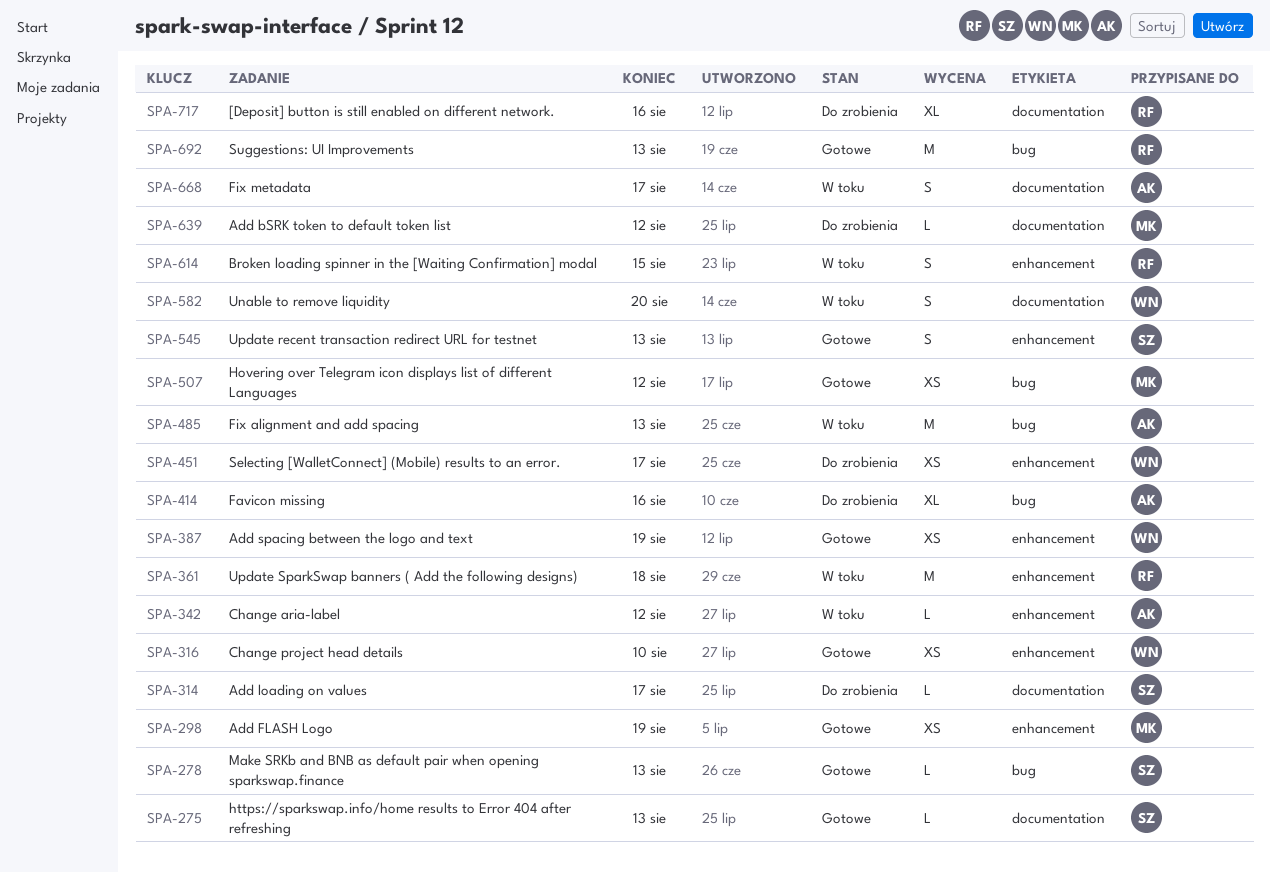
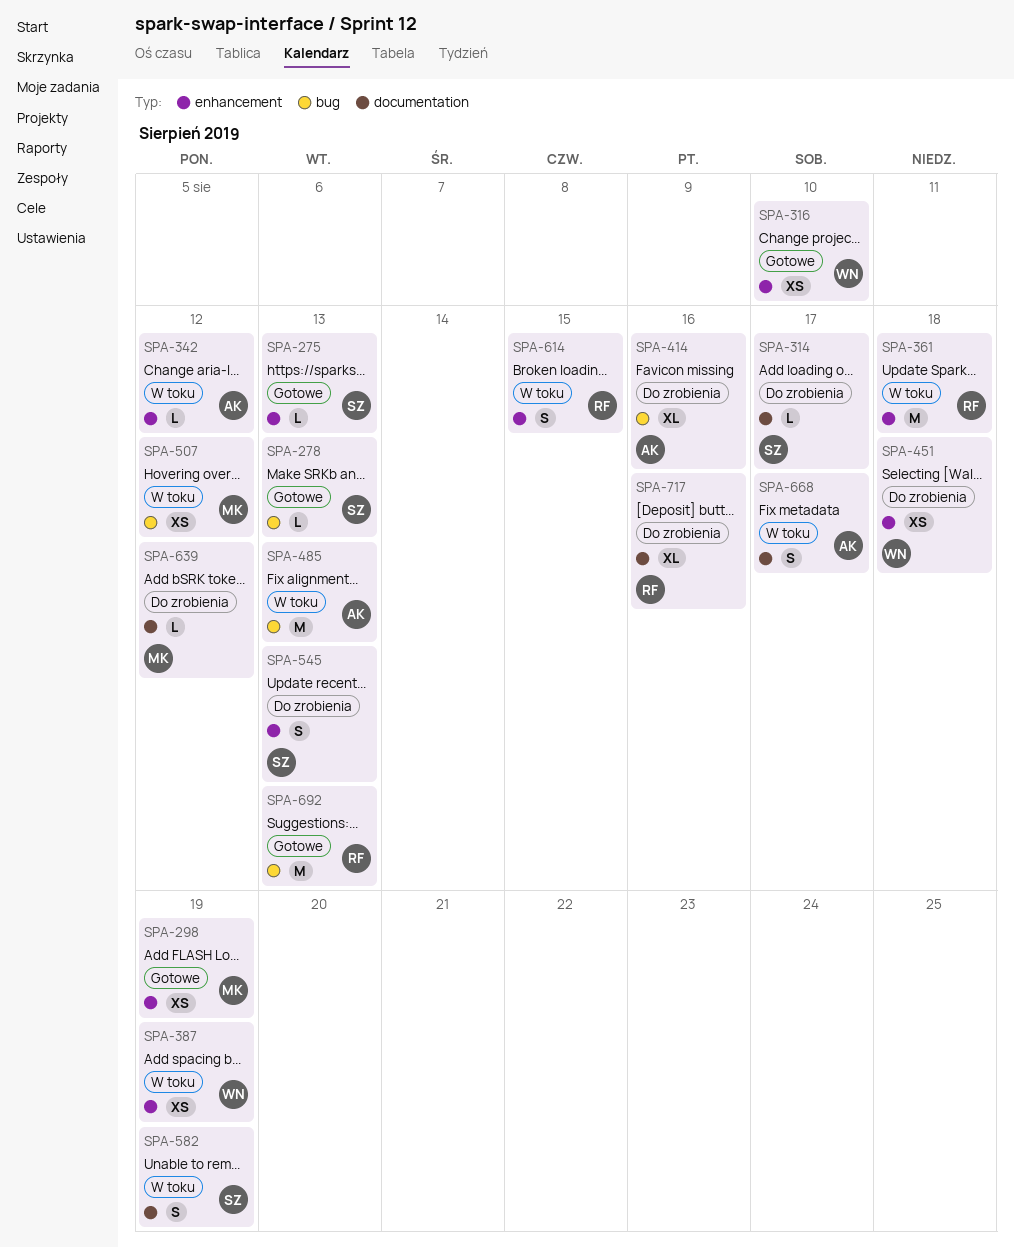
SPA-275, label: documentation -> enhancement
SPA-387, status: Gotowe -> W toku
SPA-451, due: Aug 17 -> Aug 18
SPA-507, status: Gotowe -> W toku
SPA-545, status: Gotowe -> Do zrobienia
SPA-582, owner: WN -> SZ
SPA-582, due: Aug 20 -> Aug 19

